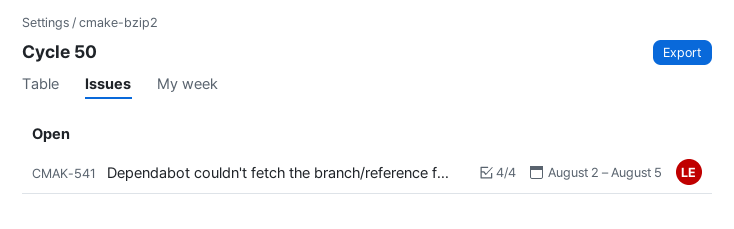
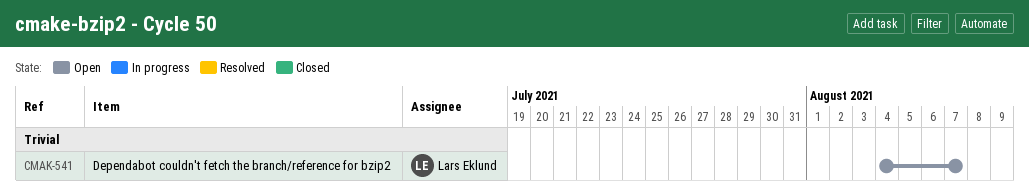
CMAK-541, start: Aug 2 -> Aug 4
CMAK-541, due: Aug 5 -> Aug 7

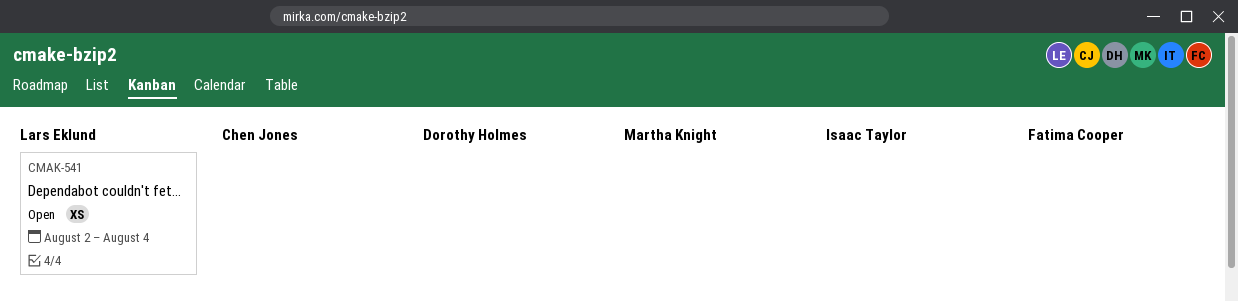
CMAK-541, start: Aug 4 -> Aug 2
CMAK-541, due: Aug 7 -> Aug 4

